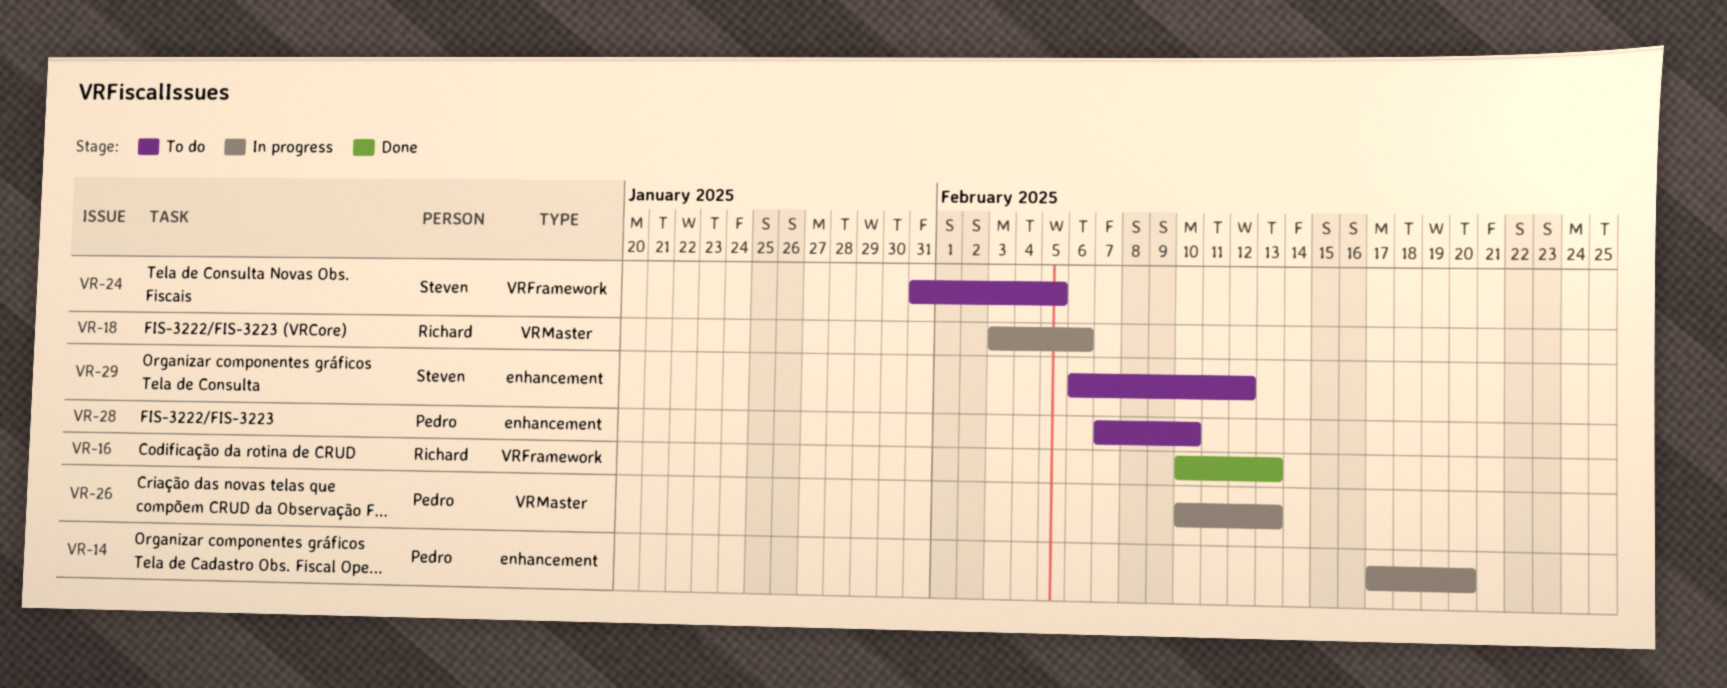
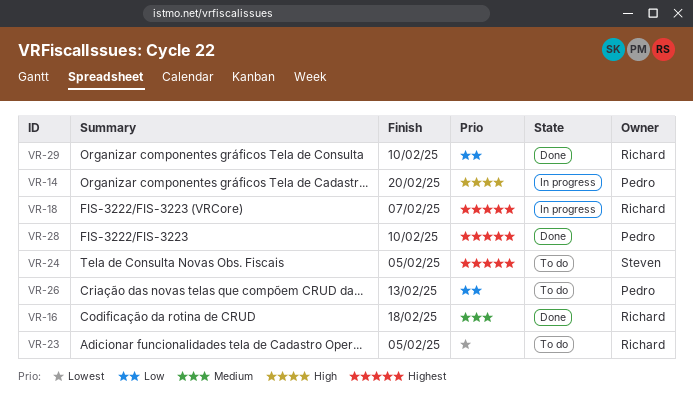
VR-16, due: Feb 13 -> Feb 18
VR-18, due: Feb 6 -> Feb 7
VR-23: none -> present
VR-26, status: In progress -> To do
VR-28, status: To do -> Done
VR-29, status: To do -> Done
VR-29, owner: Steven -> Richard
VR-29, due: Feb 12 -> Feb 10

